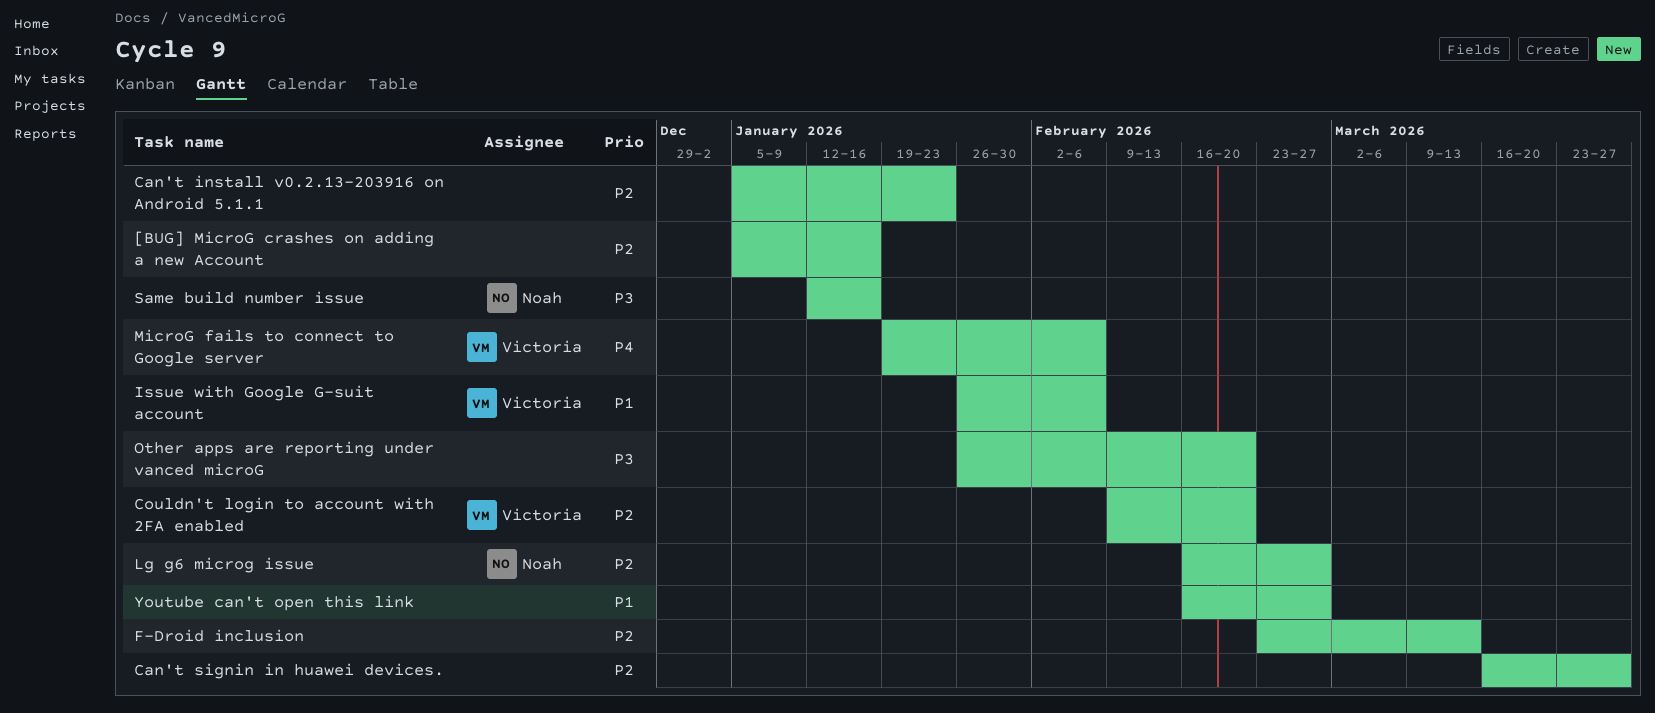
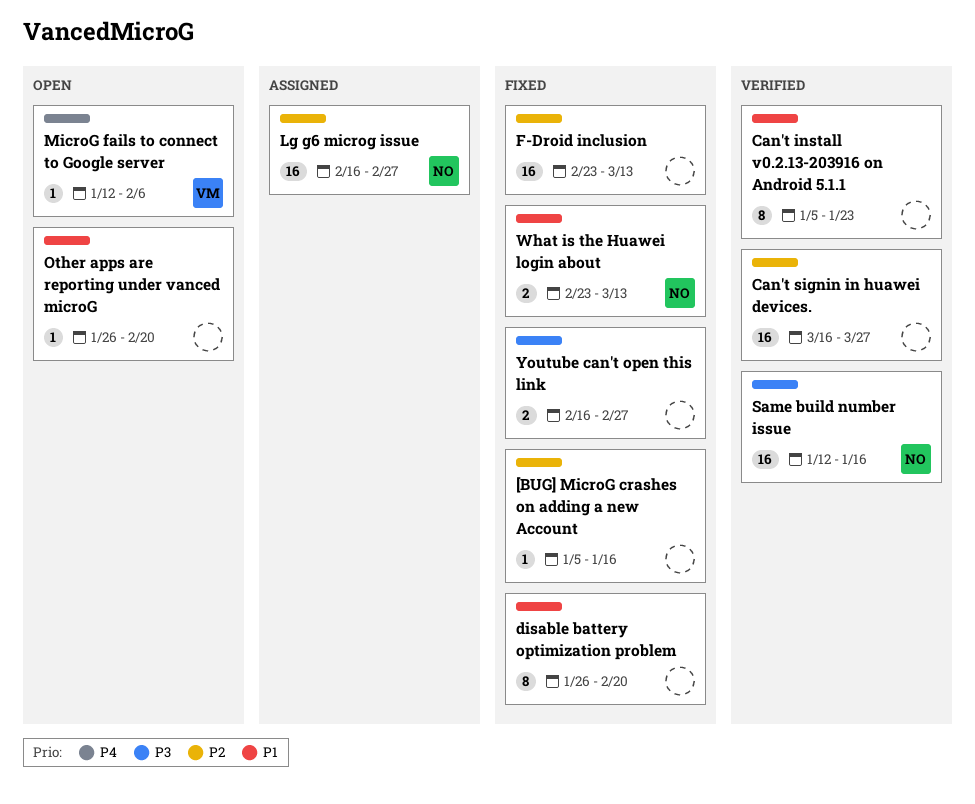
Can't install v0.2.13-203916 on Android 5.1.1, priority: P2 -> P1
Couldn't login to account with 2FA enabled: present -> none
disable battery optimization problem: none -> present
Issue with Google G-suit account: present -> none
MicroG fails to connect to Google server, start: Jan 19 -> Jan 12
Other apps are reporting under vanced microG, priority: P3 -> P1
What is the Huawei login about: none -> present
Youtube can't open this link, priority: P1 -> P3

